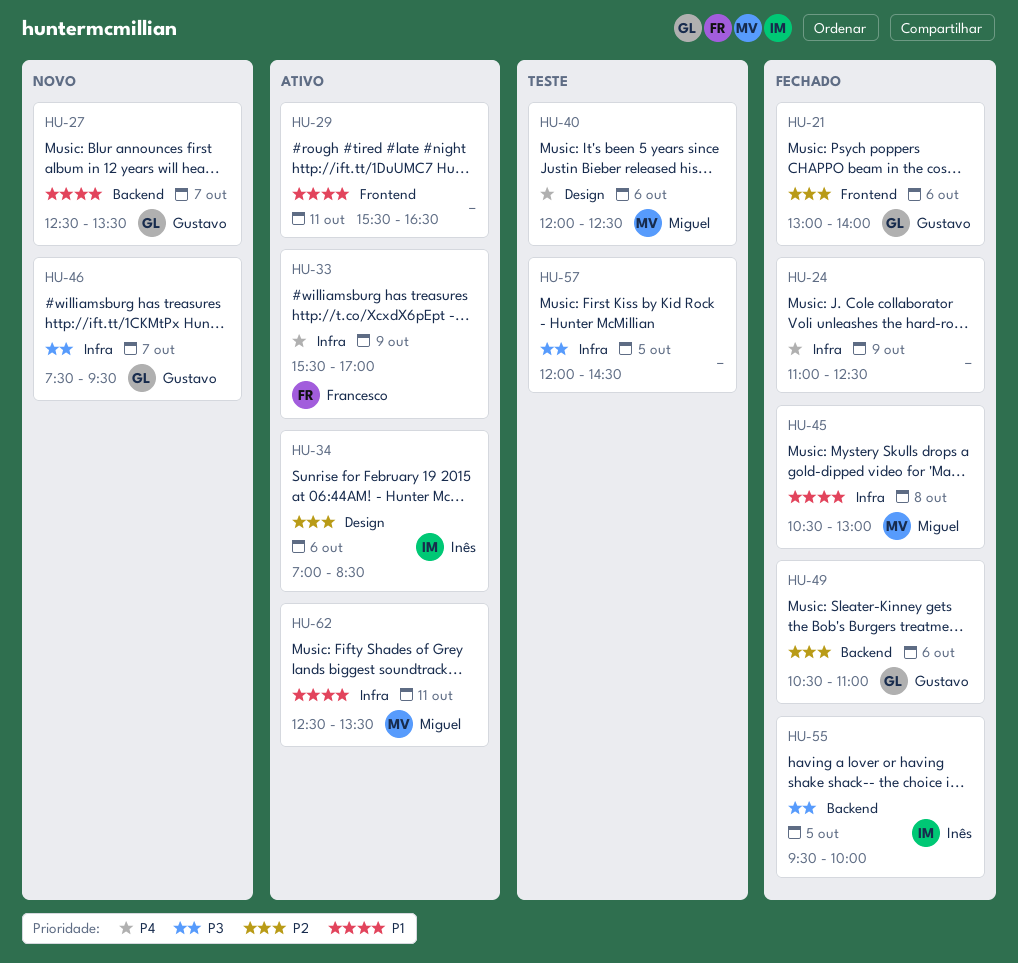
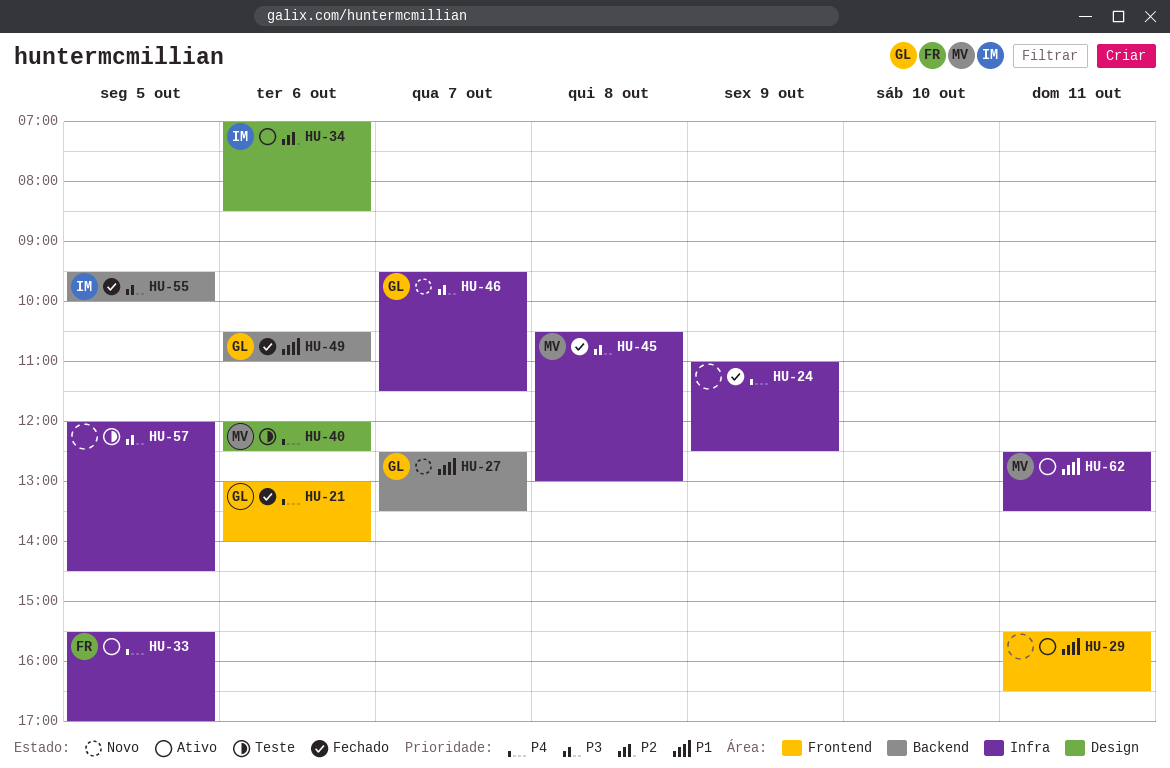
HU-21, priority: P2 -> P4
HU-33, day: Oct 9 -> Oct 5
HU-45, priority: P1 -> P3
HU-46, begins: 07:30 -> 09:30
HU-46, ends: 09:30 -> 11:30
HU-49, priority: P2 -> P1

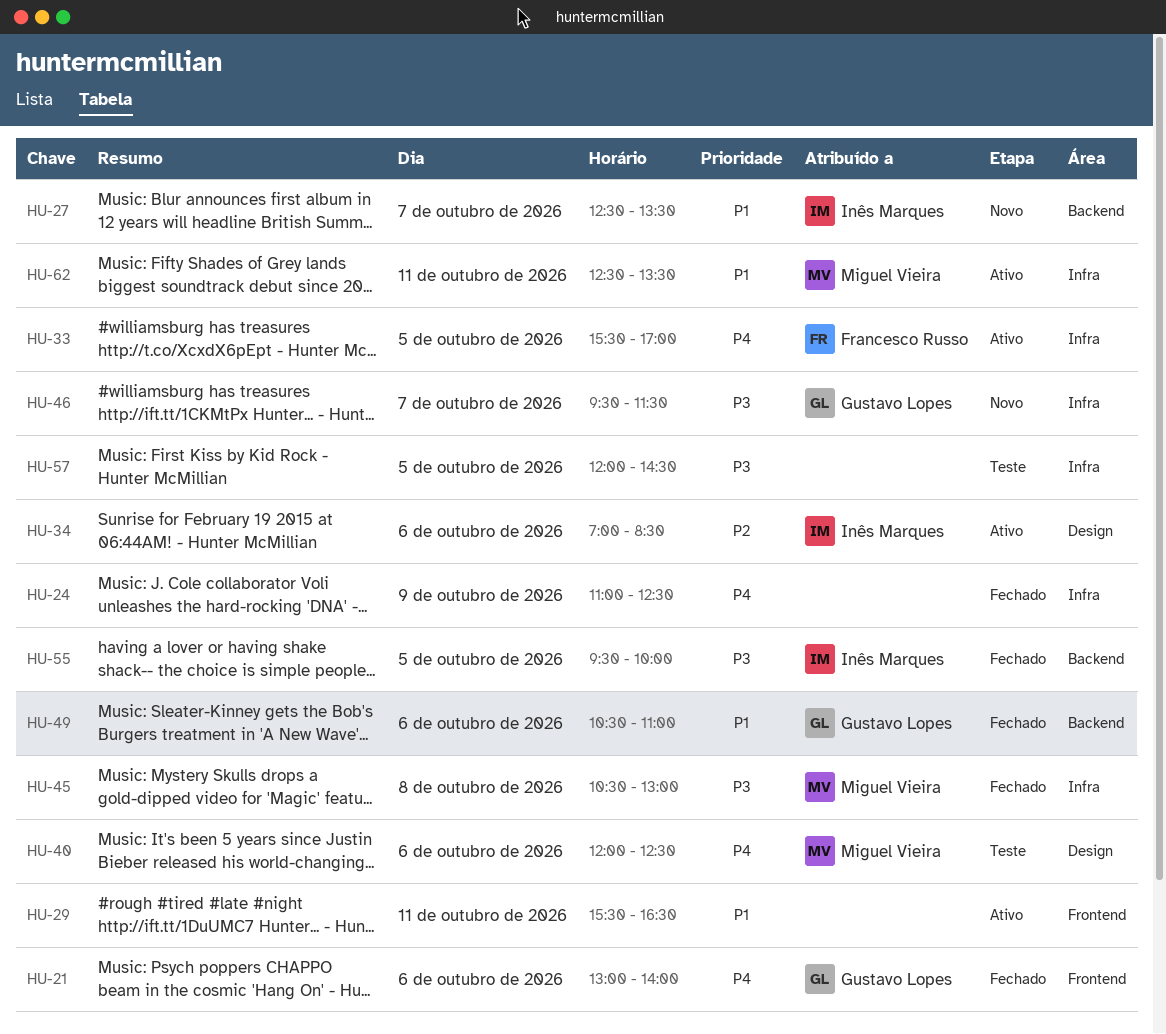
HU-27, owner: Gustavo Lopes -> Inês Marques

